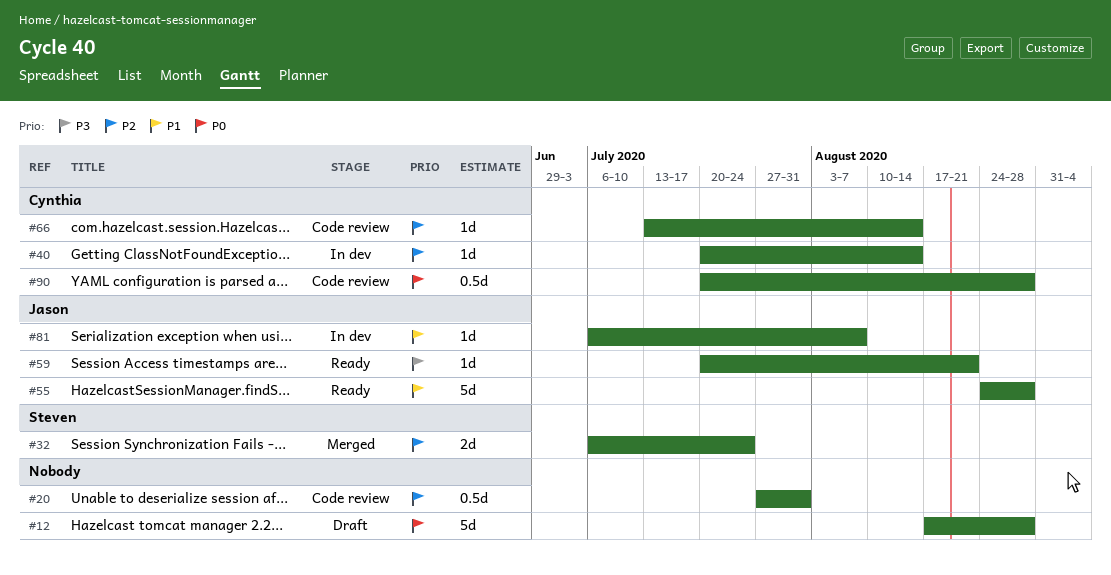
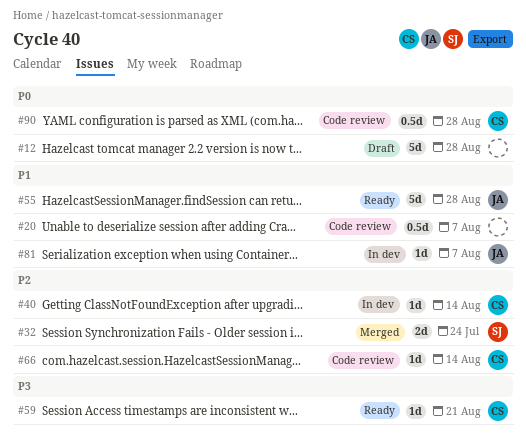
#20, priority: P2 -> P1
#20, due: Jul 31 -> Aug 7
#59, owner: Jason -> Cynthia

